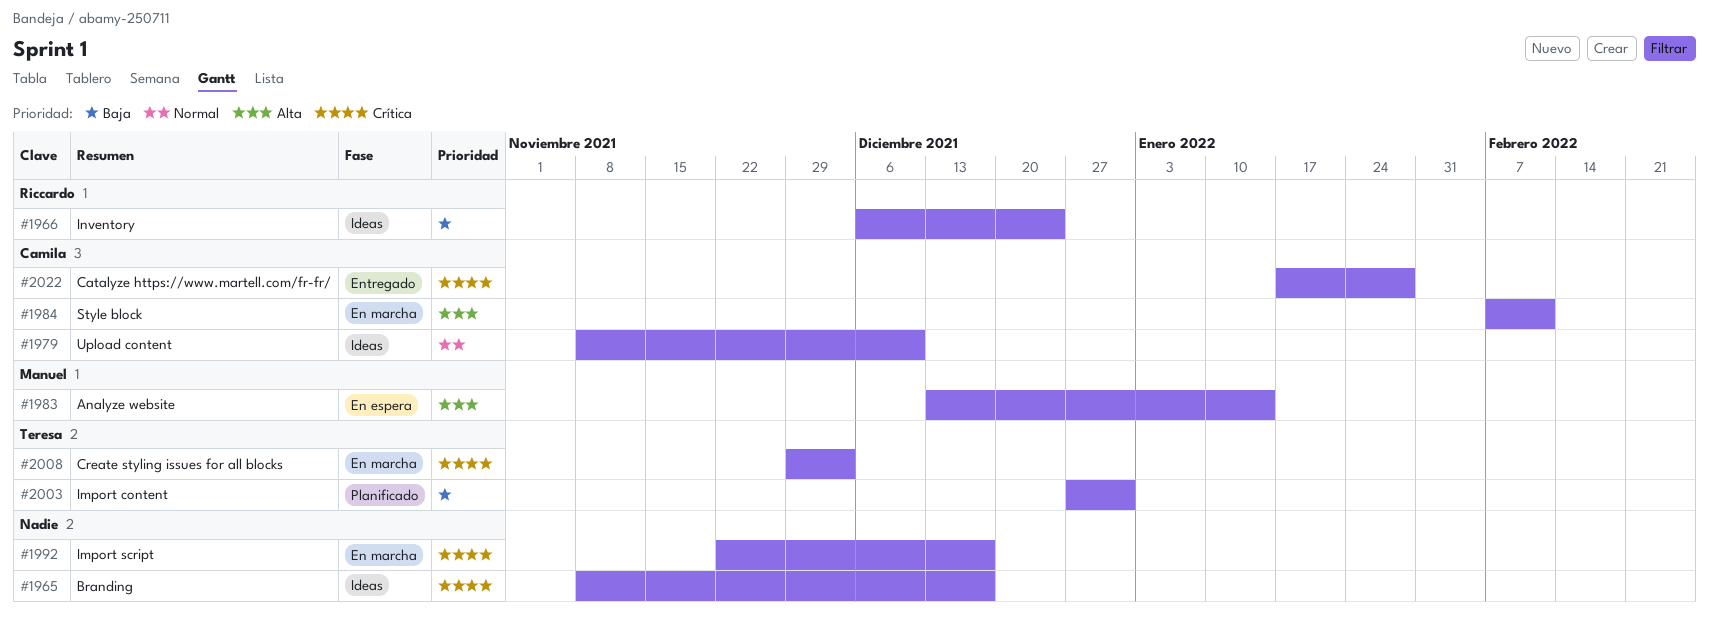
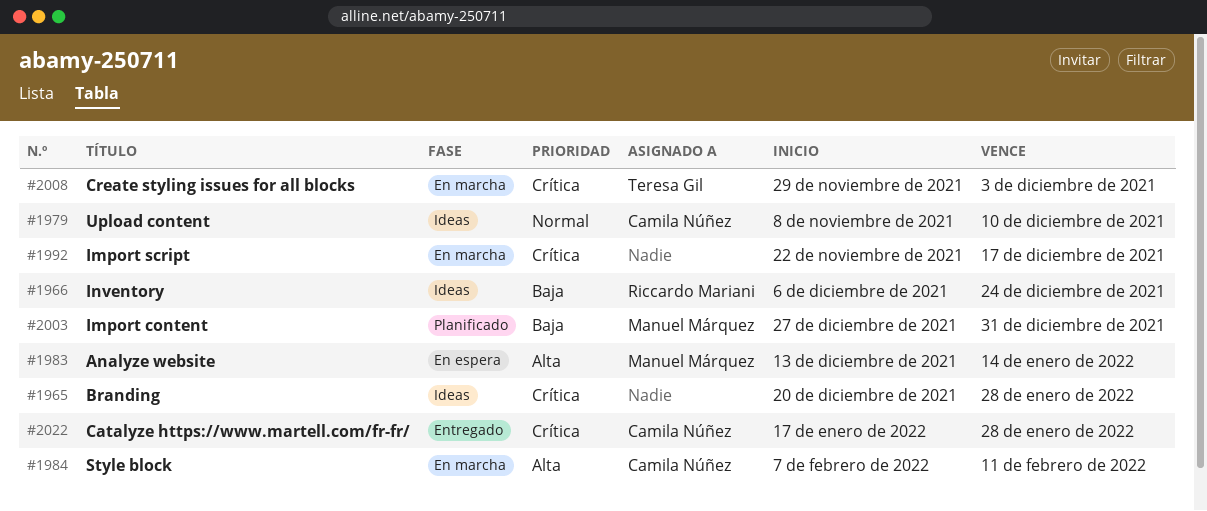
#1965, start: Nov 8 -> Dec 20
#1965, due: Dec 17 -> Jan 28
#2003, owner: Teresa Gil -> Manuel Márquez

